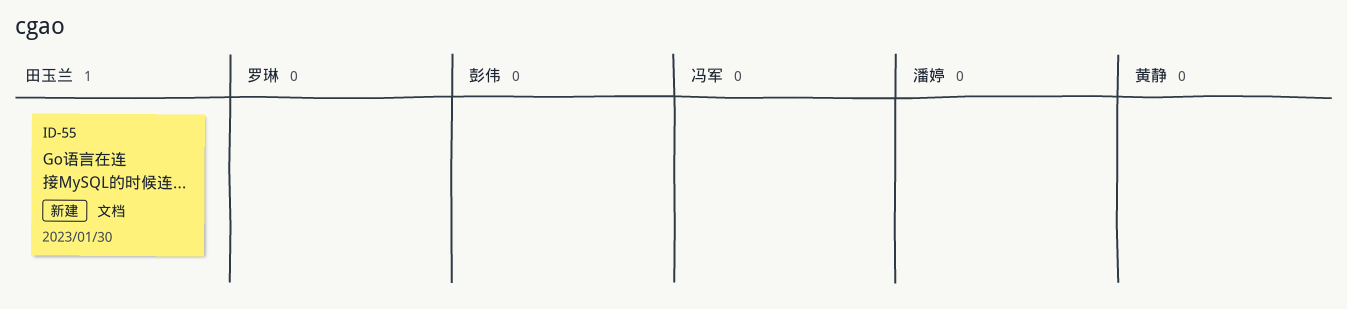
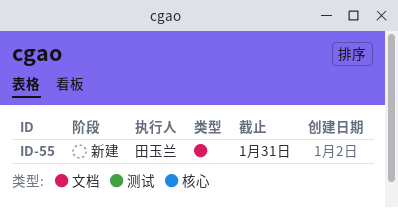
ID-55, due: Jan 30 -> Jan 31

